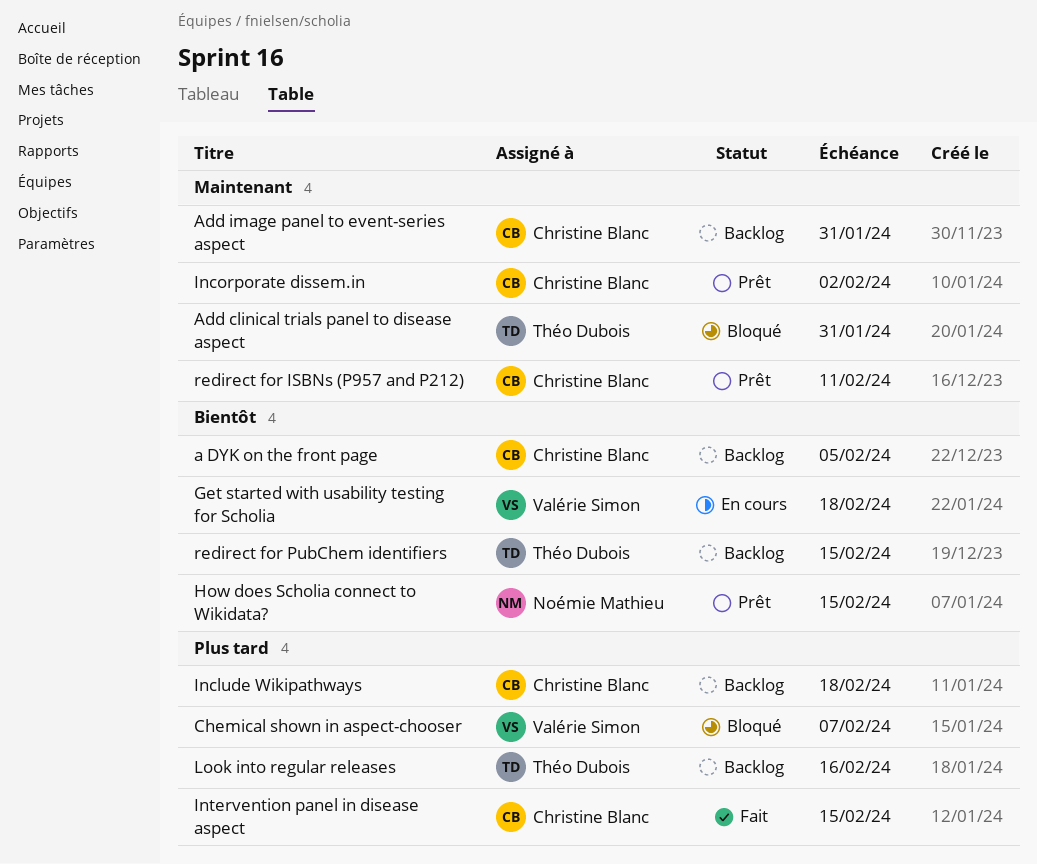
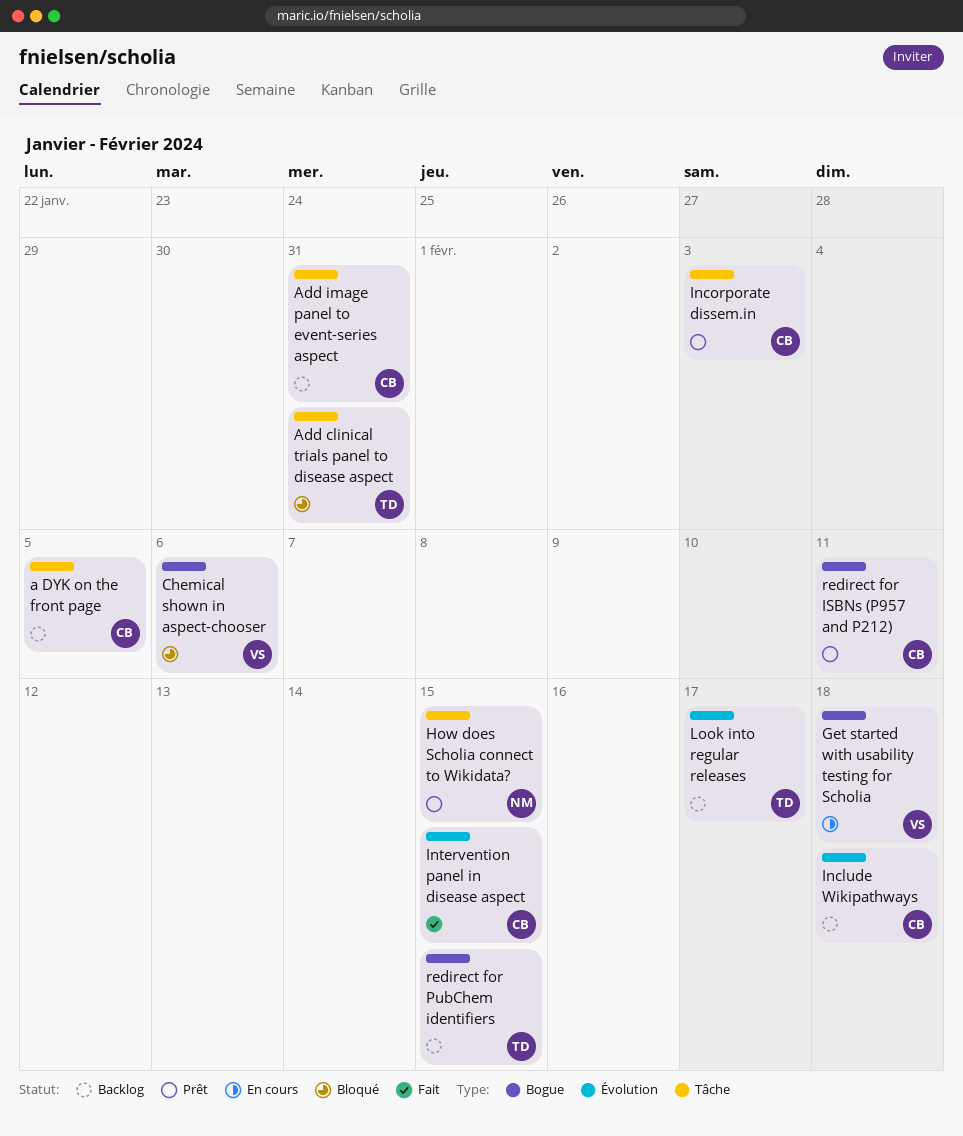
Chemical shown in aspect-chooser, due: Feb 7 -> Feb 6
Incorporate dissem.in, due: Feb 2 -> Feb 3
Look into regular releases, due: Feb 16 -> Feb 17

